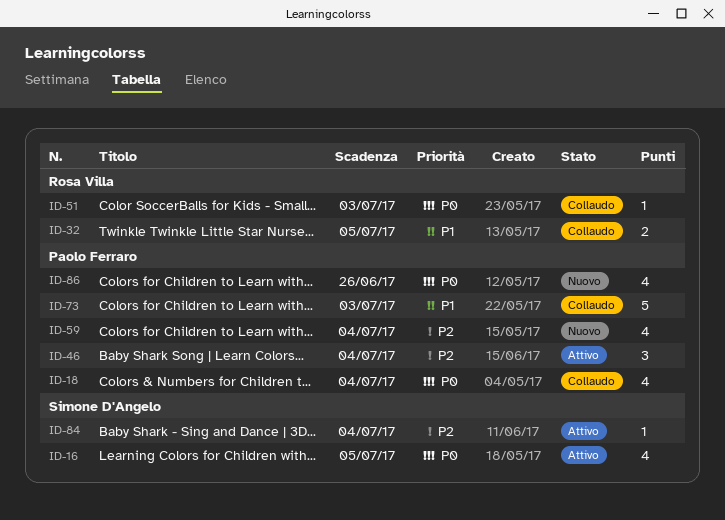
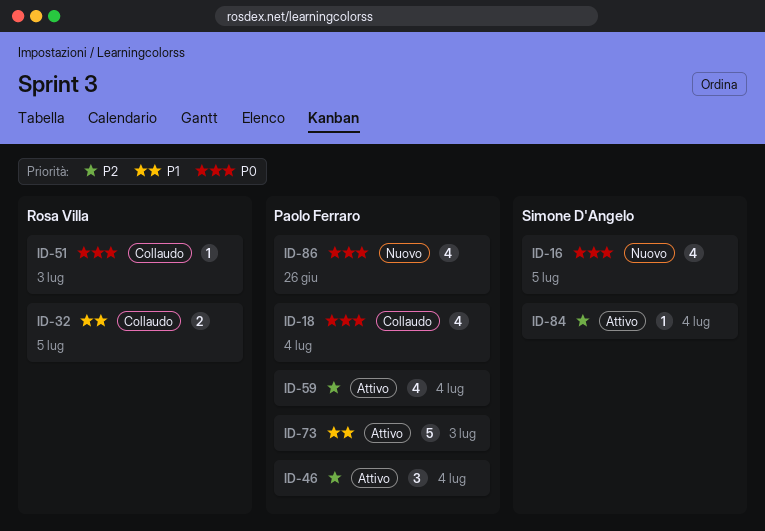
ID-16, status: Attivo -> Nuovo
ID-59, status: Nuovo -> Attivo
ID-73, status: Collaudo -> Attivo

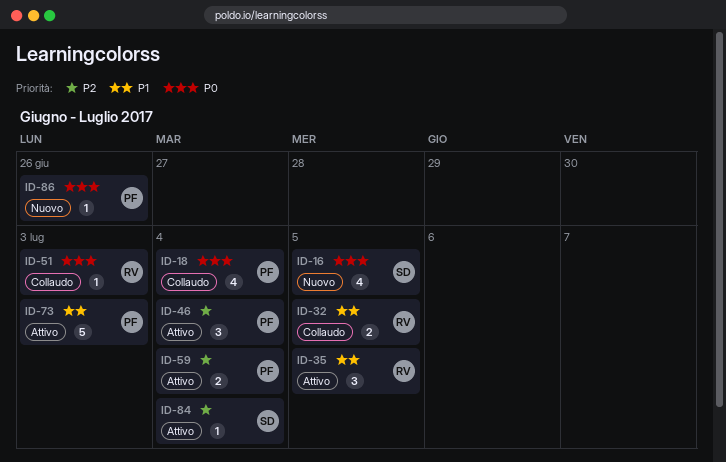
ID-35: none -> present
ID-59, estimate: 4 -> 2
ID-86, estimate: 4 -> 1

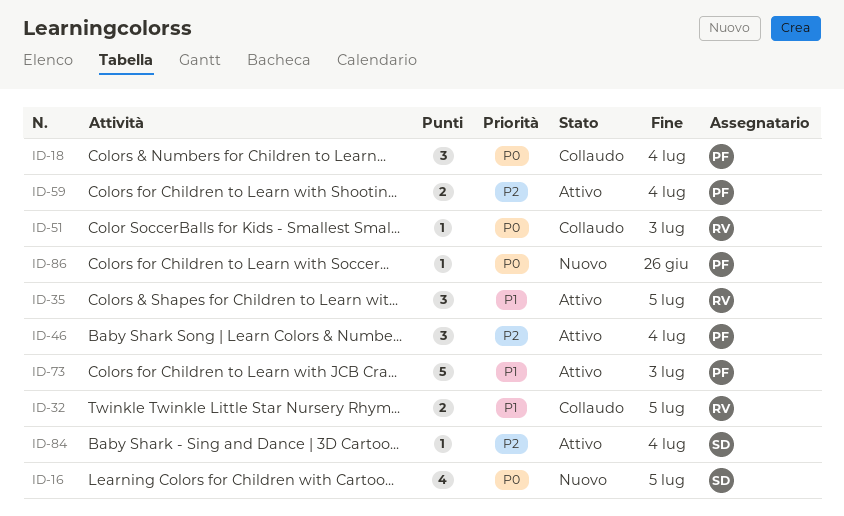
ID-18, estimate: 4 -> 3

